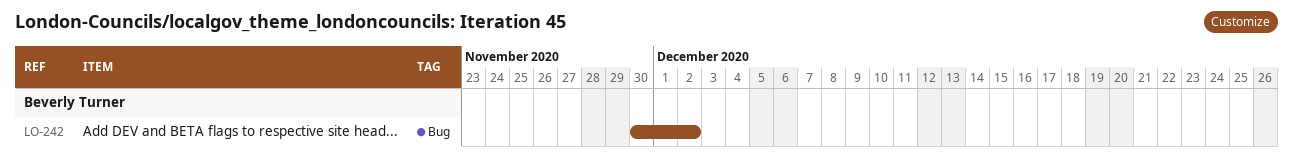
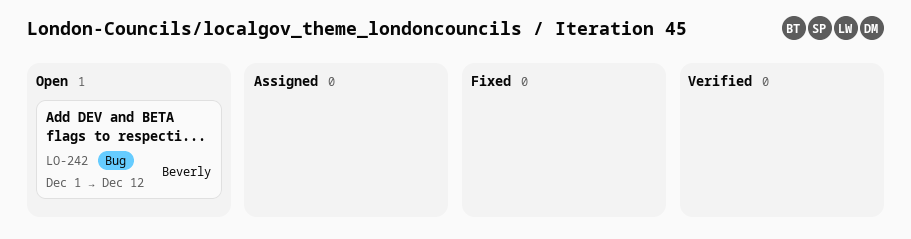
LO-242, start: Nov 30 -> Dec 1
LO-242, due: Dec 2 -> Dec 12

